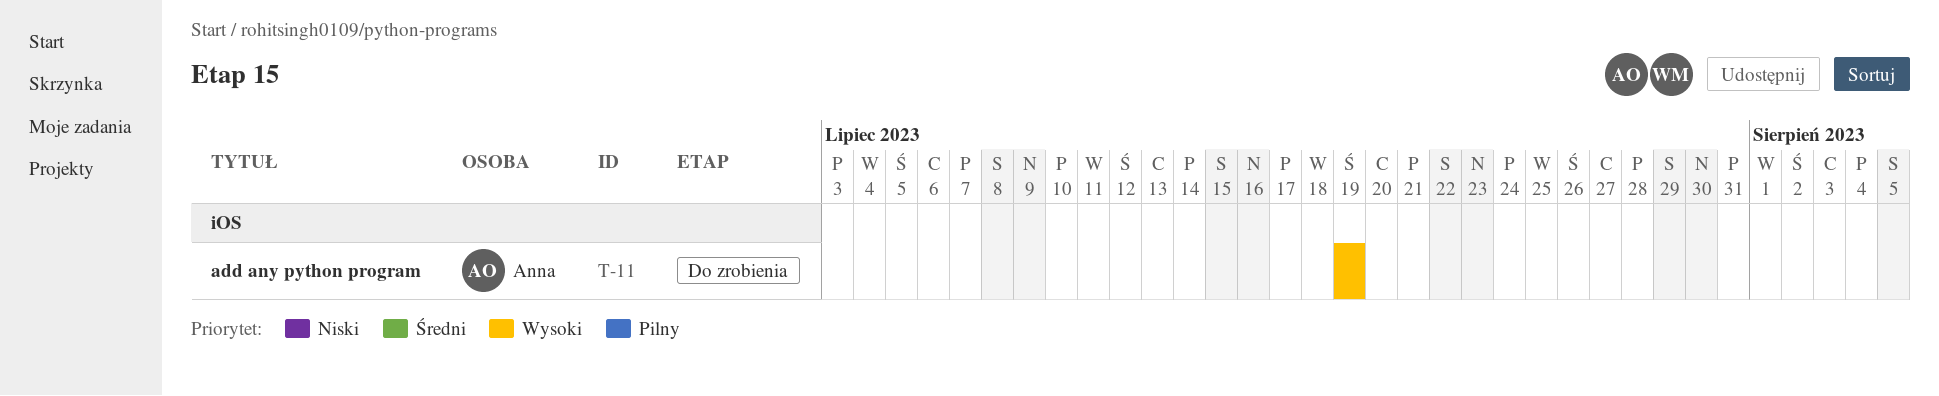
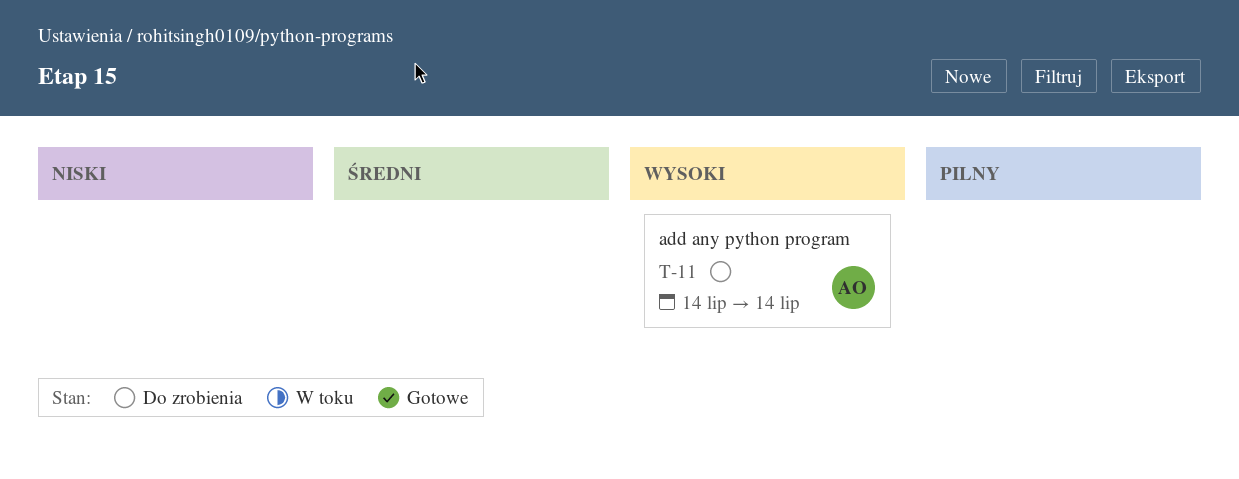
T-11, start: Jul 19 -> Jul 14
T-11, due: Jul 19 -> Jul 14

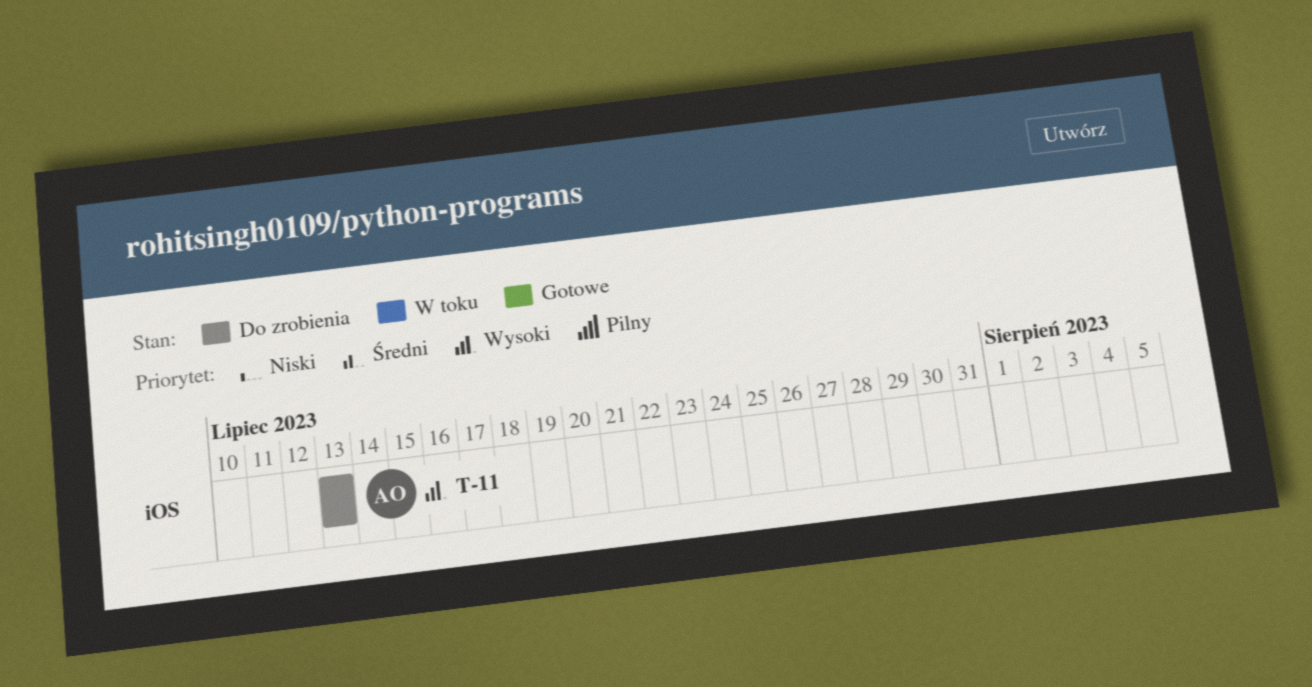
T-11, start: Jul 14 -> Jul 13
T-11, due: Jul 14 -> Jul 13

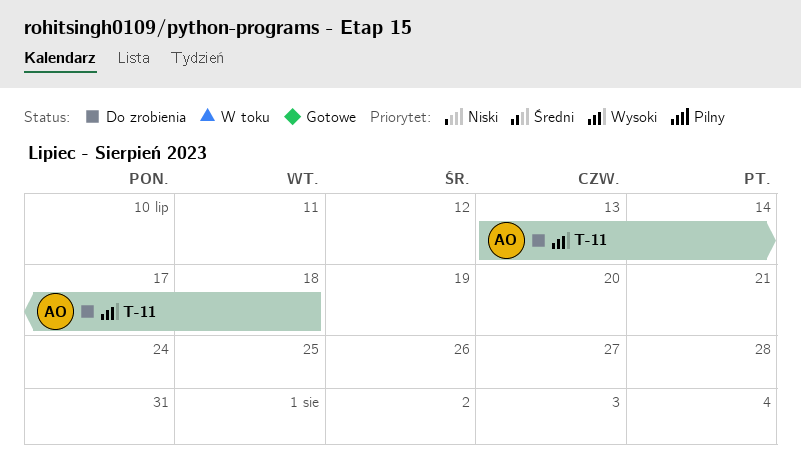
T-11, due: Jul 13 -> Jul 18

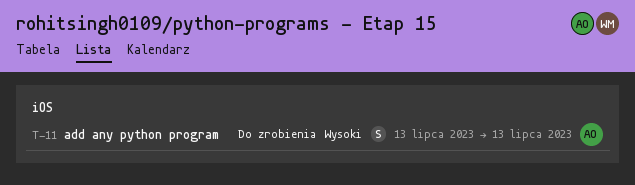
T-11, due: Jul 18 -> Jul 13

